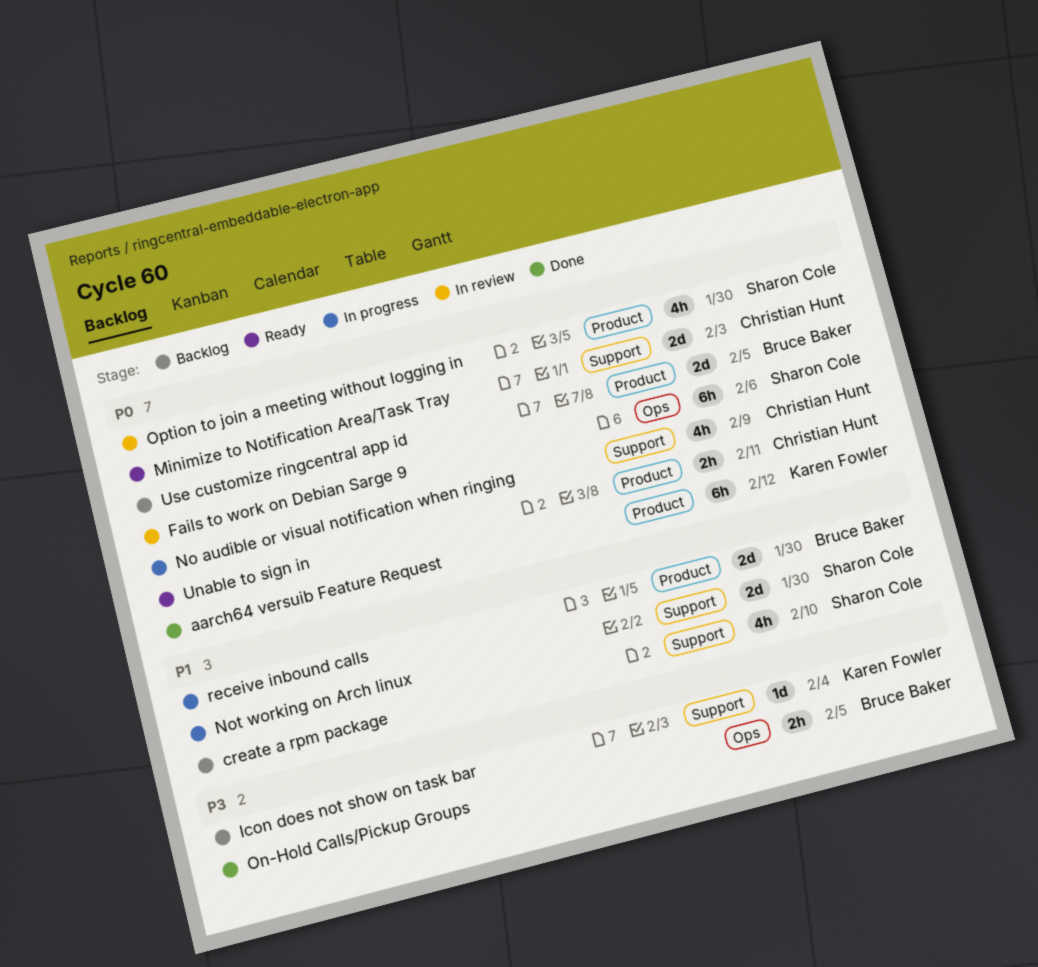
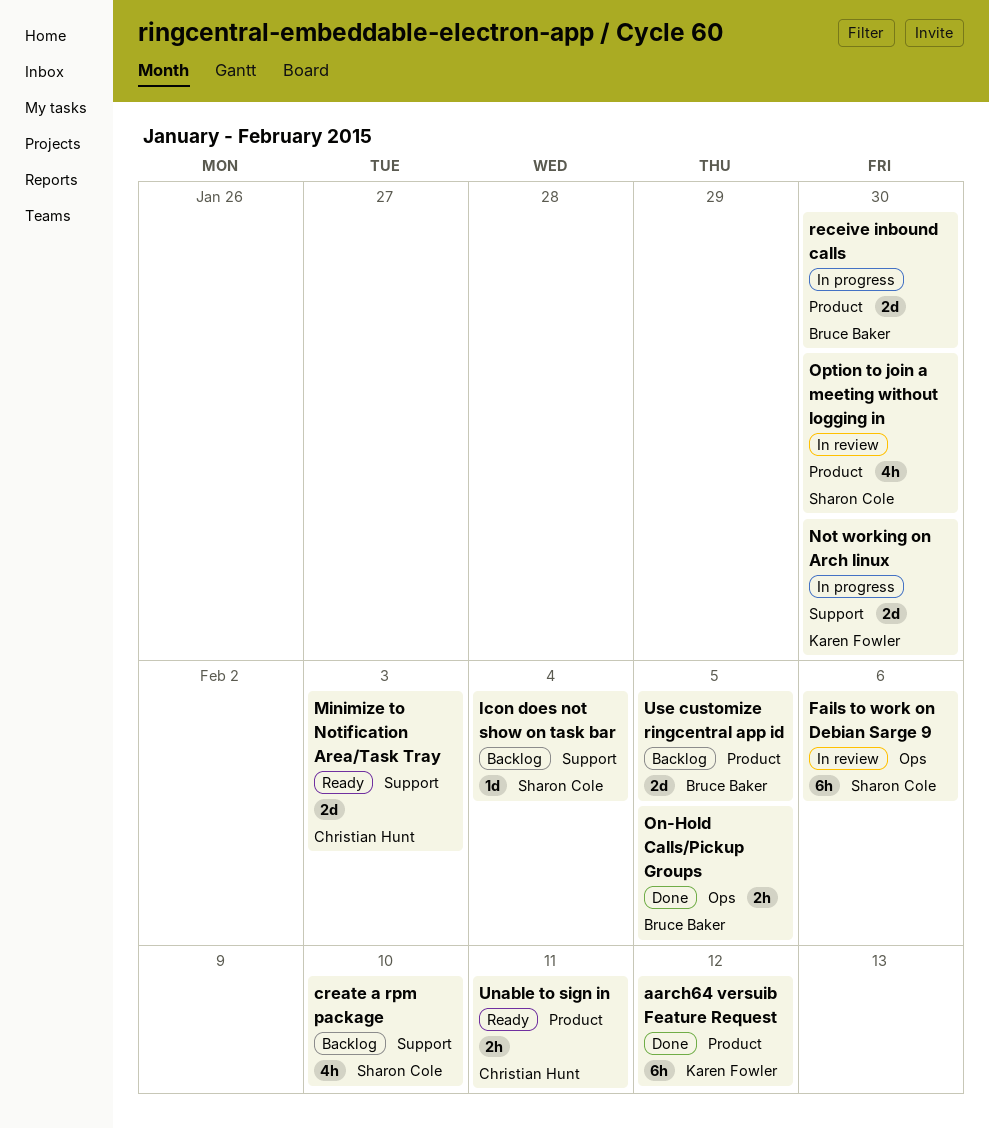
Icon does not show on task bar, owner: Karen Fowler -> Sharon Cole
No audible or visual notification when ringing: present -> none
Not working on Arch linux, owner: Sharon Cole -> Karen Fowler

